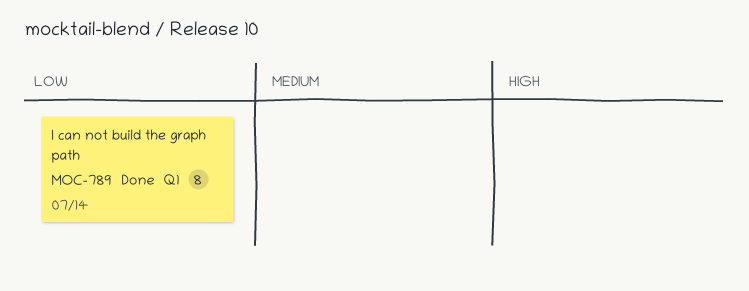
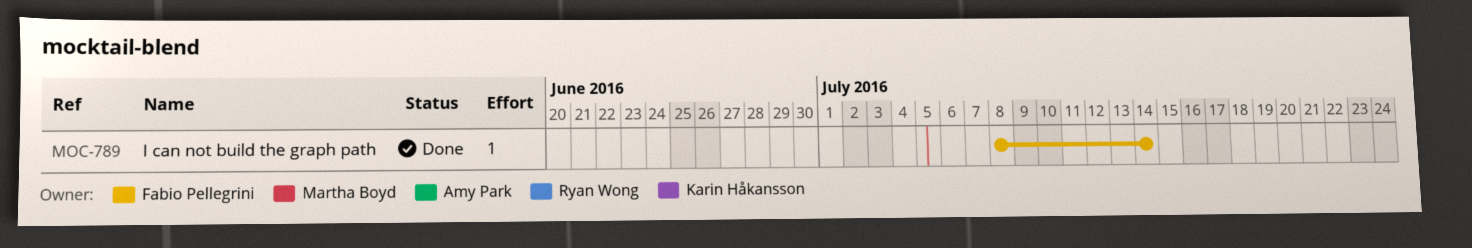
MOC-789, estimate: 8 -> 1

